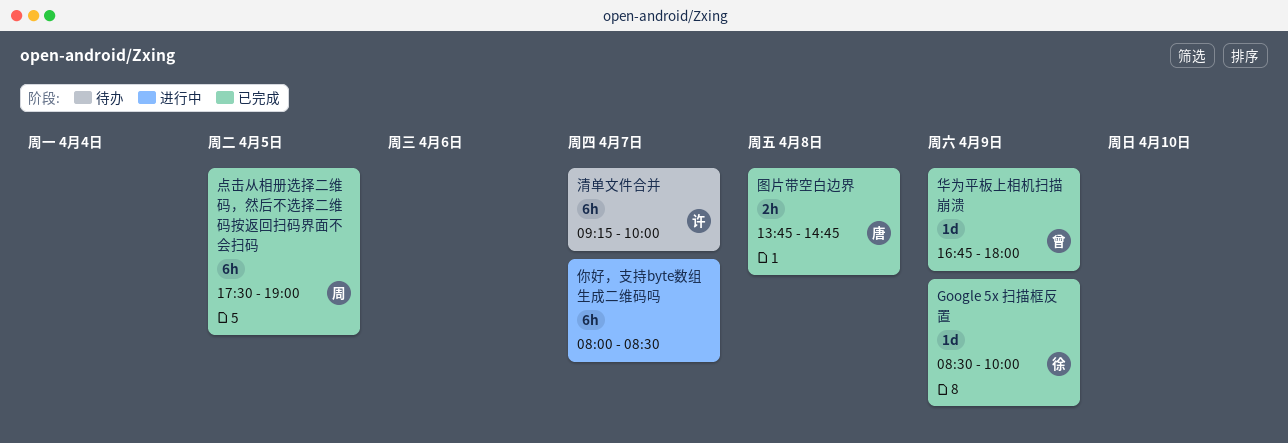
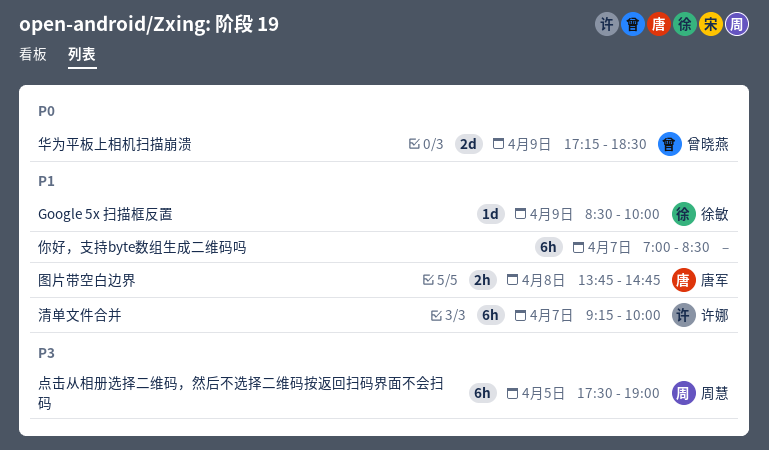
你好，支持byte数组生成二维码吗, begins: 08:00 -> 07:00
华为平板上相机扫描崩溃, estimate: 1d -> 2d
华为平板上相机扫描崩溃, begins: 16:45 -> 17:15
华为平板上相机扫描崩溃, ends: 18:00 -> 18:30

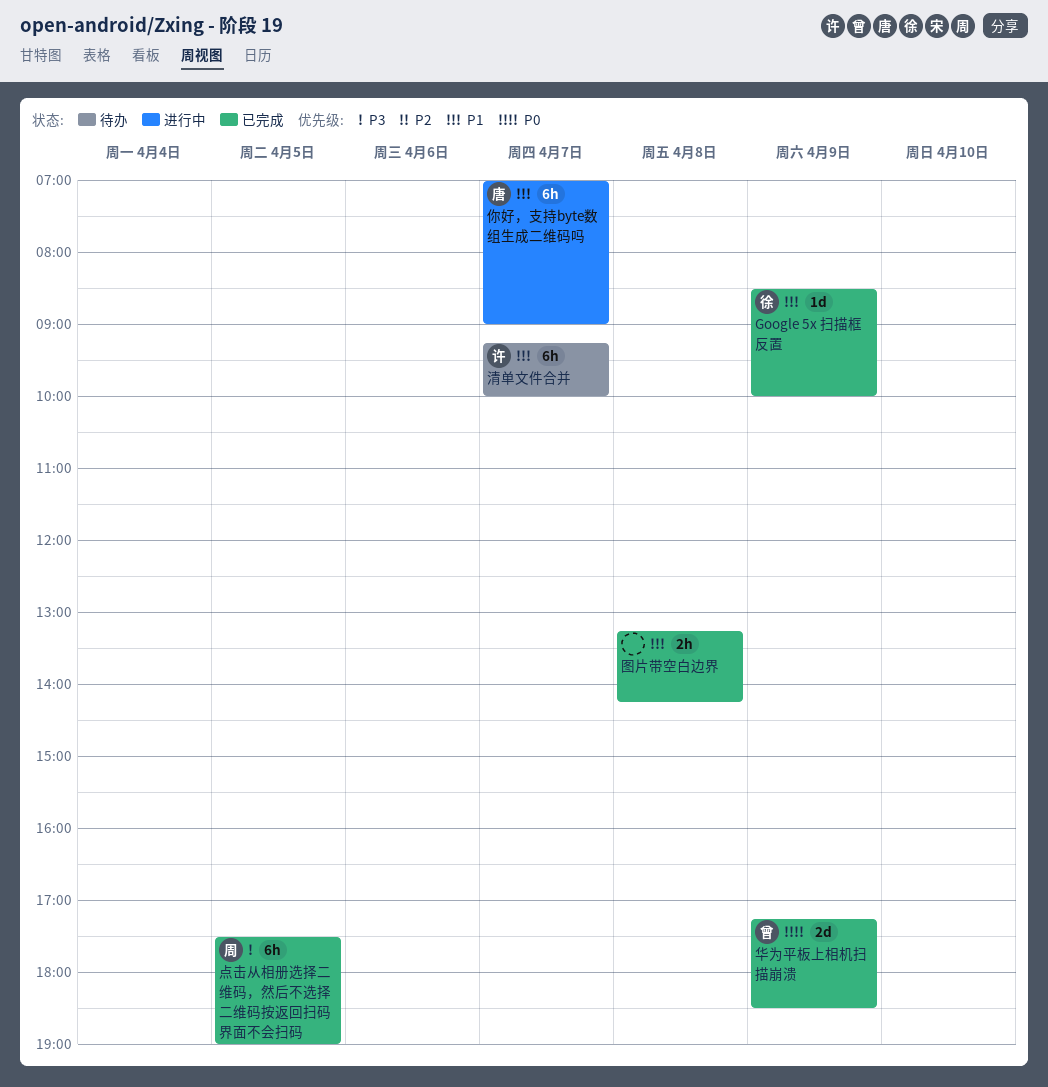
你好，支持byte数组生成二维码吗, owner: none -> 唐军
你好，支持byte数组生成二维码吗, ends: 08:30 -> 09:00
图片带空白边界, owner: 唐军 -> none
图片带空白边界, begins: 13:45 -> 13:15
图片带空白边界, ends: 14:45 -> 14:15

